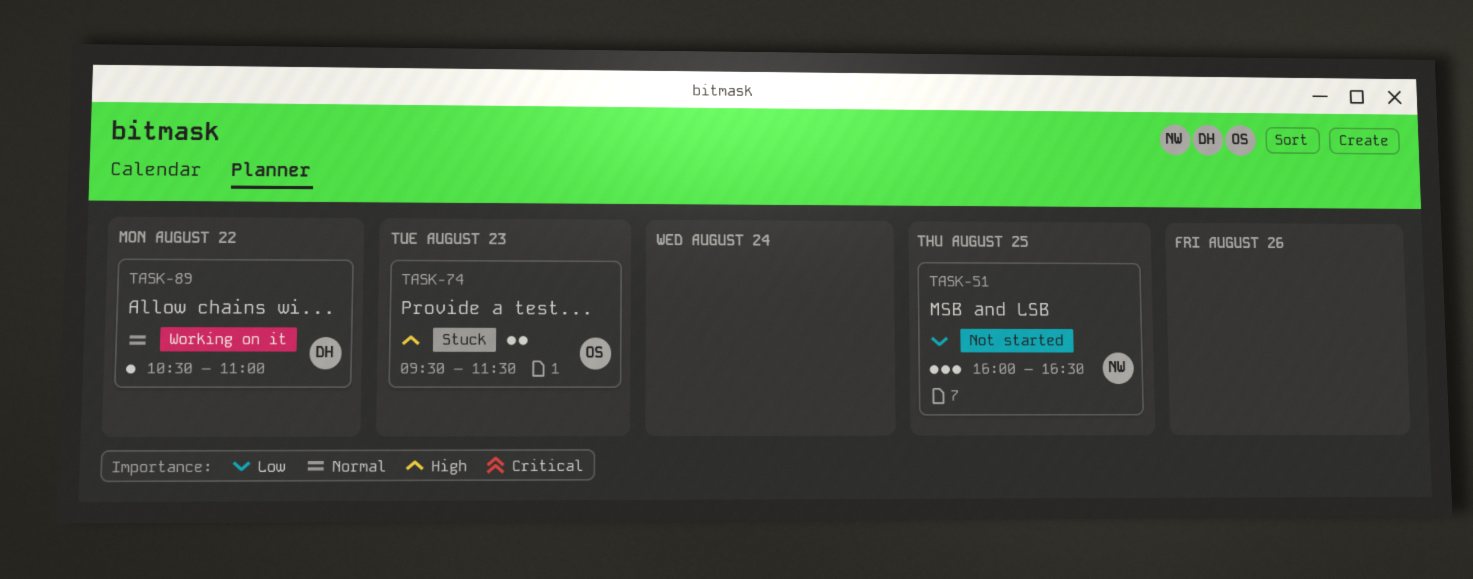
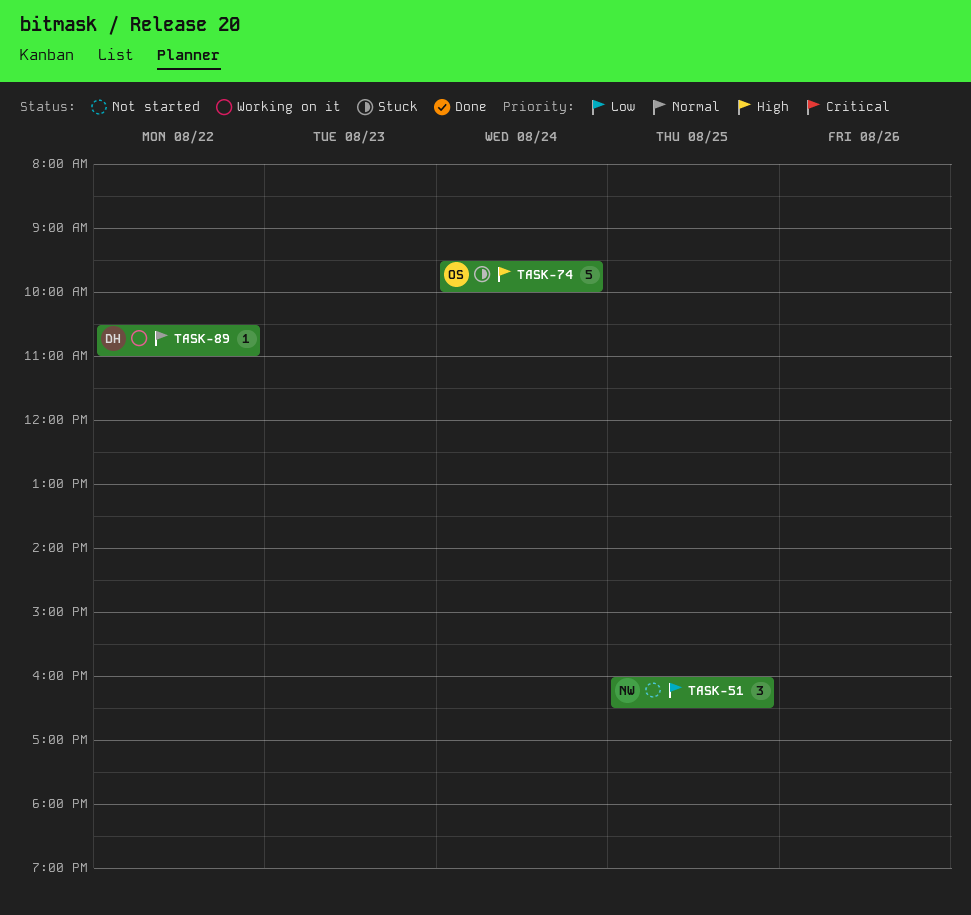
TASK-74, estimate: 2 -> 5
TASK-74, day: Aug 23 -> Aug 24
TASK-74, ends: 11:30 -> 10:00

